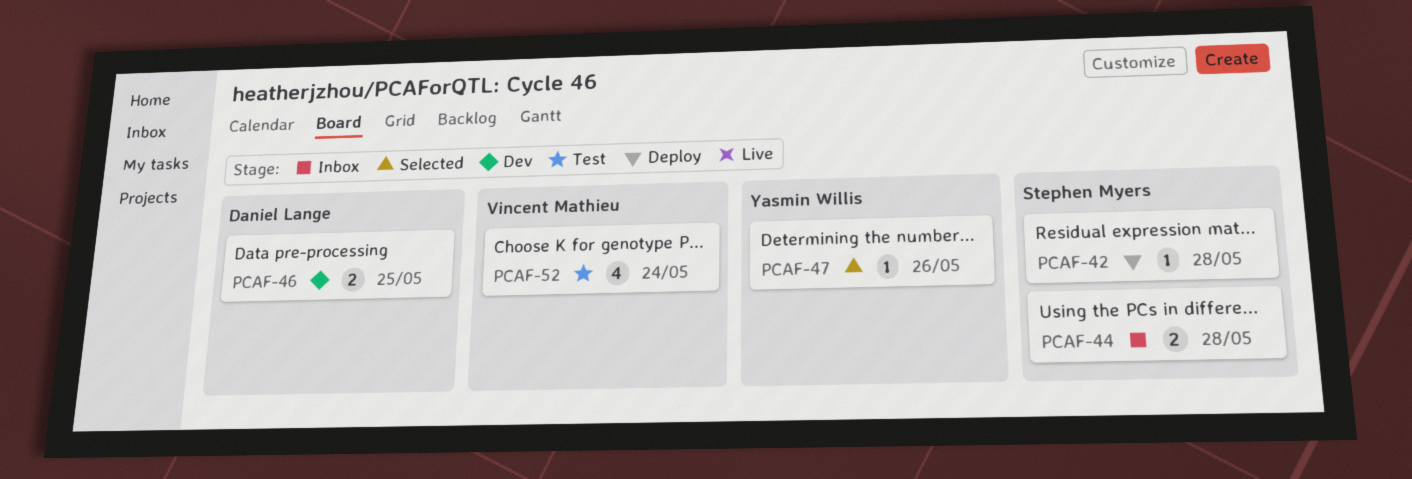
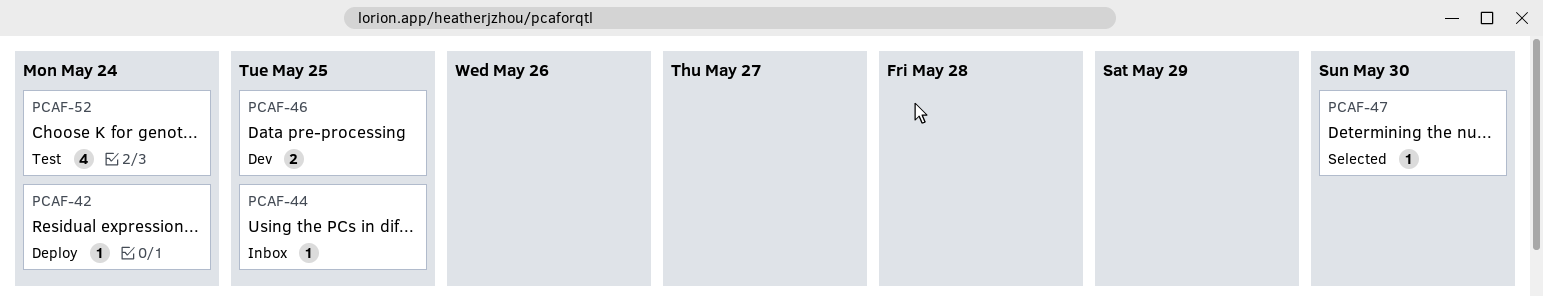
PCAF-42, due: May 28 -> May 24
PCAF-44, estimate: 2 -> 1
PCAF-44, due: May 28 -> May 25
PCAF-47, due: May 26 -> May 30

